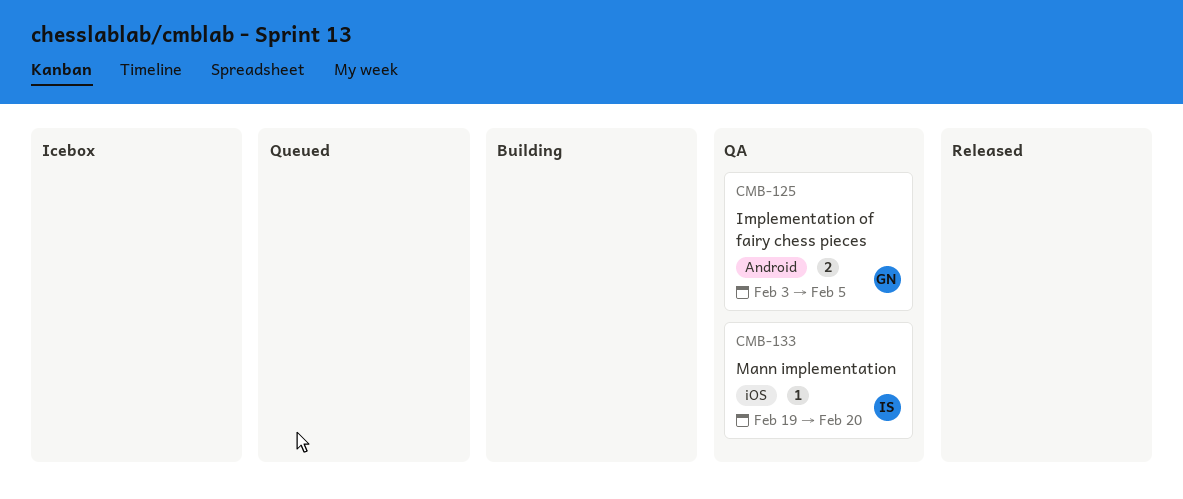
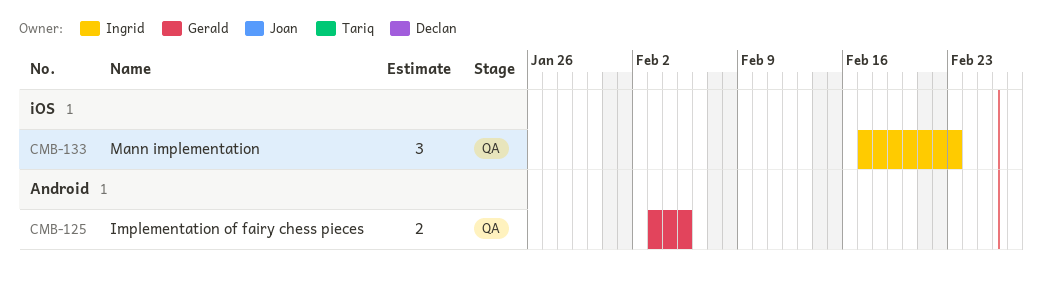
CMB-133, estimate: 1 -> 3
CMB-133, start: Feb 19 -> Feb 17
CMB-133, due: Feb 20 -> Feb 23

